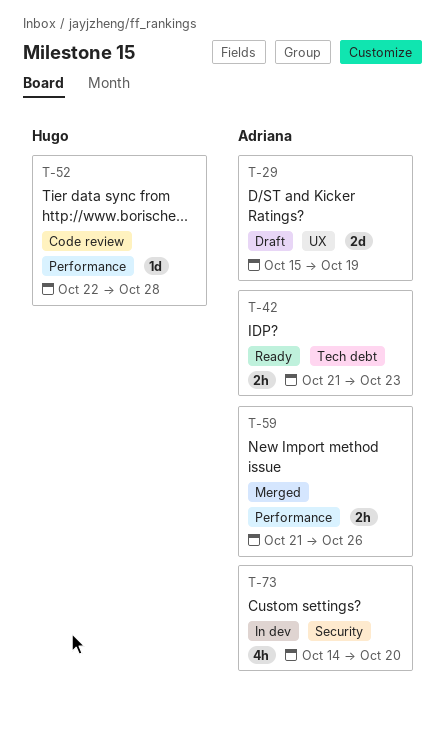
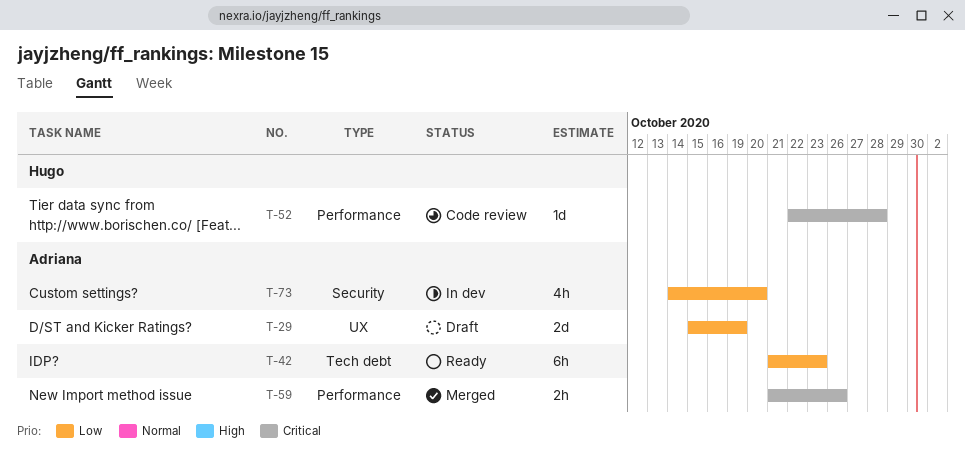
T-42, estimate: 2h -> 6h

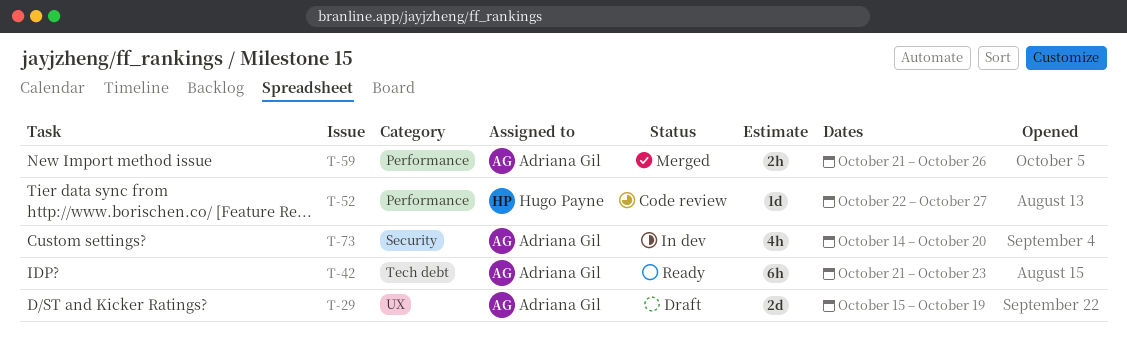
T-52, due: Oct 28 -> Oct 27

